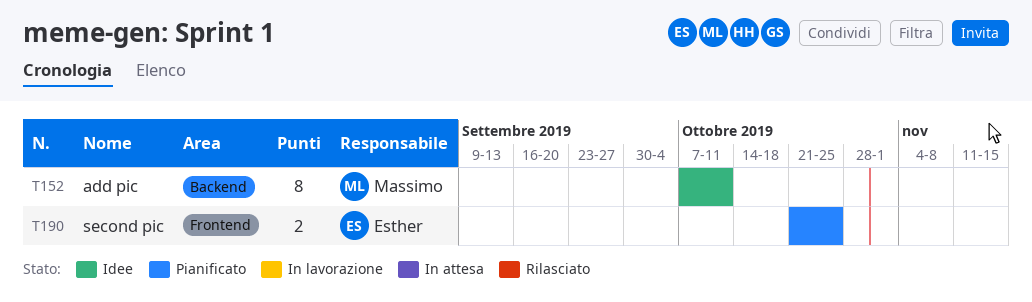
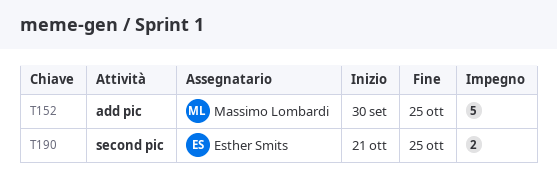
T152, estimate: 8 -> 5
T152, start: Oct 7 -> Sep 30
T152, due: Oct 11 -> Oct 25

